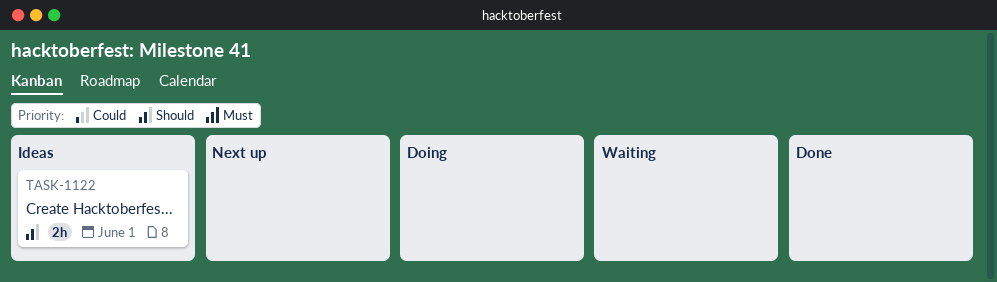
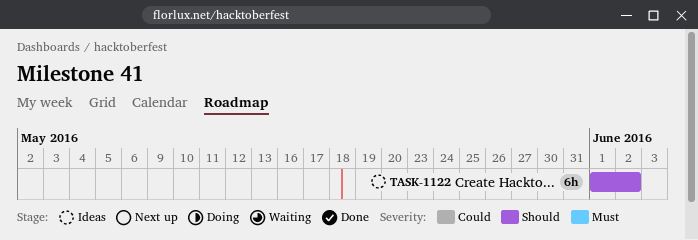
TASK-1122, estimate: 2h -> 6h
TASK-1122, due: Jun 1 -> Jun 2

